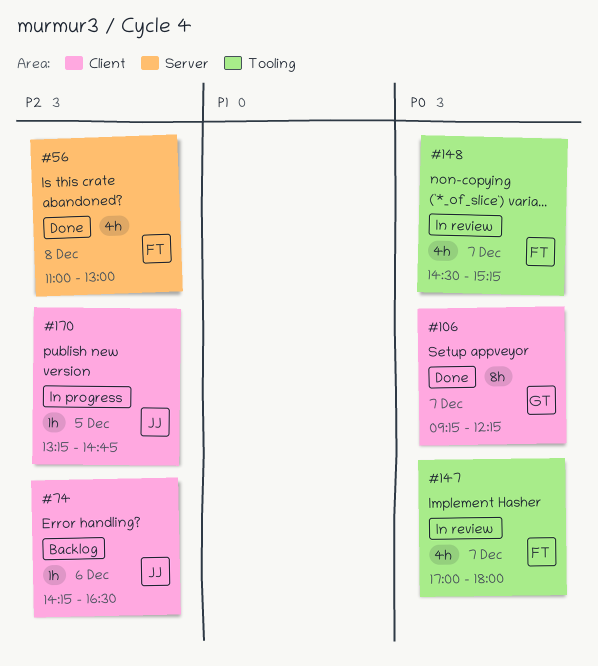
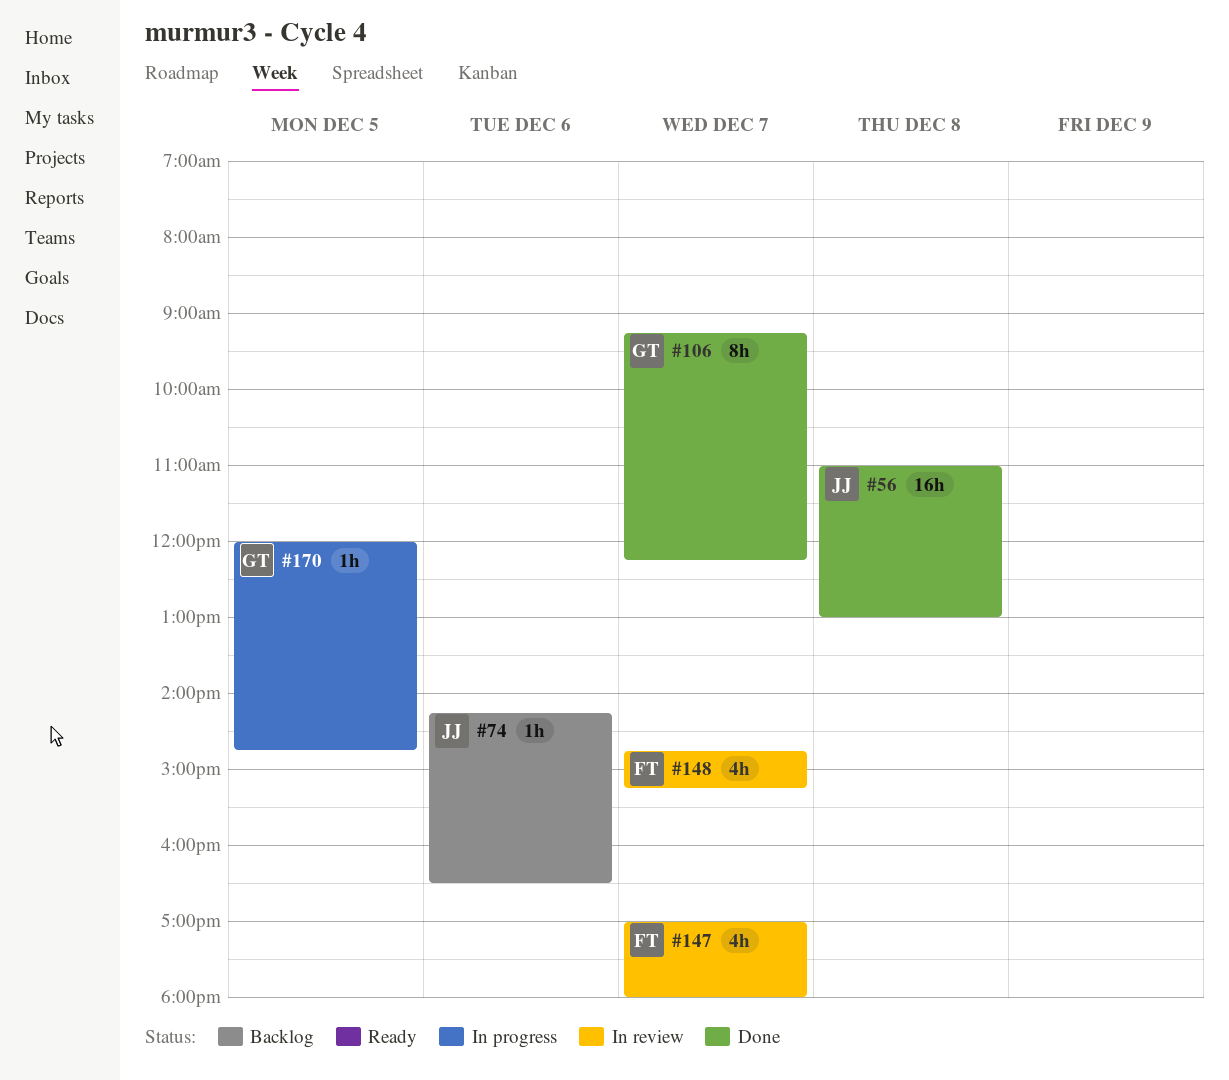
#56, owner: FT -> JJ
#56, estimate: 4h -> 16h
#148, begins: 14:30 -> 14:45
#170, owner: JJ -> GT
#170, begins: 13:15 -> 12:00

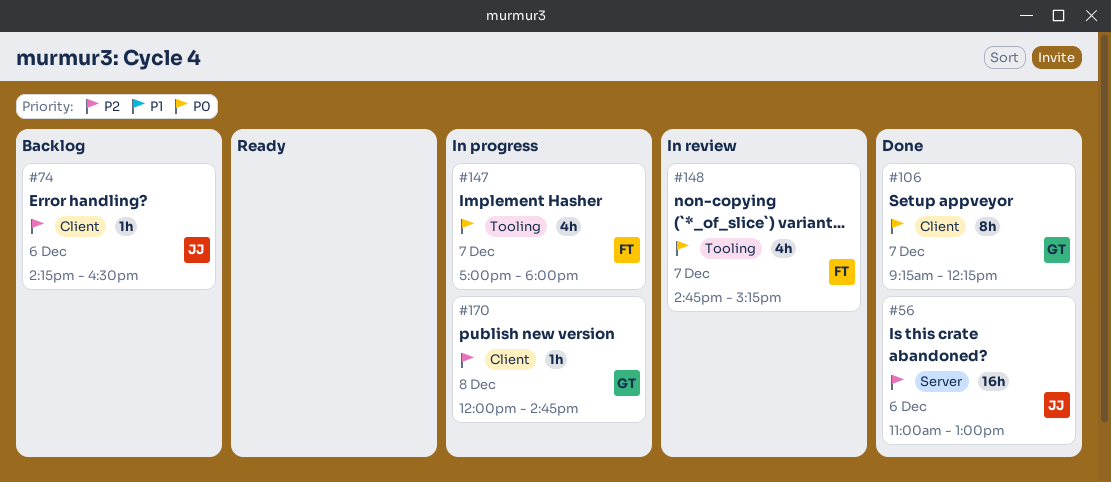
#56, day: Dec 8 -> Dec 6
#147, status: In review -> In progress
#170, day: Dec 5 -> Dec 8

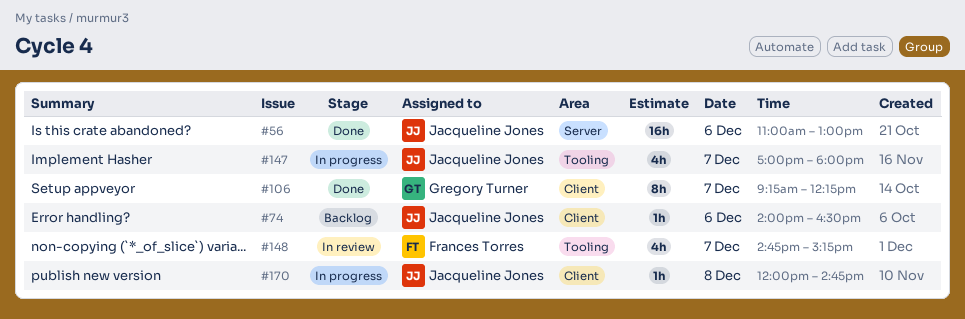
#74, begins: 14:15 -> 14:00
#147, owner: Frances Torres -> Jacqueline Jones
#170, owner: Gregory Turner -> Jacqueline Jones

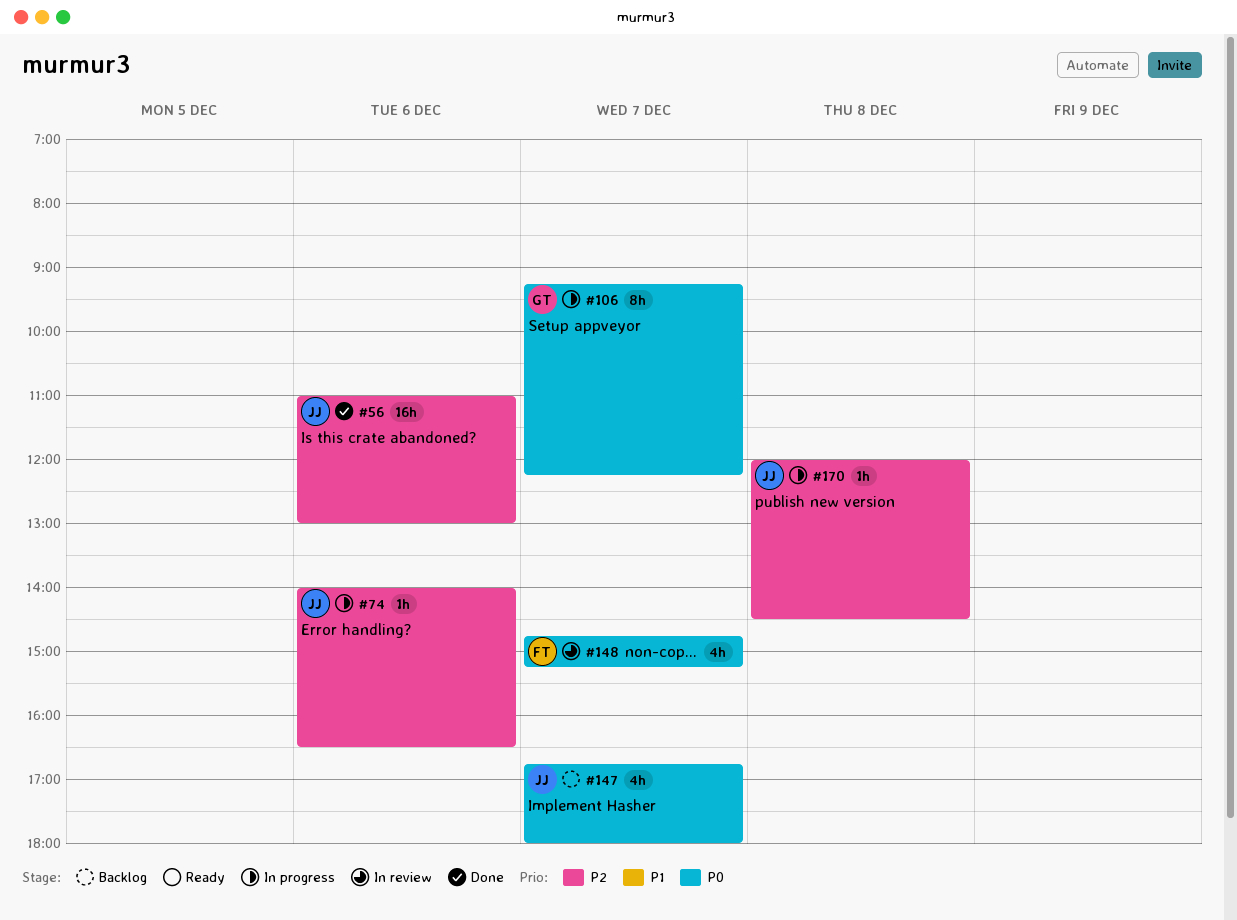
#74, status: Backlog -> In progress
#106, status: Done -> In progress
#147, status: In progress -> Backlog
#147, begins: 17:00 -> 16:45
#170, ends: 14:45 -> 14:30

